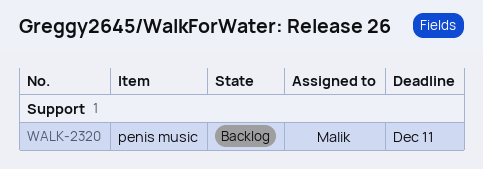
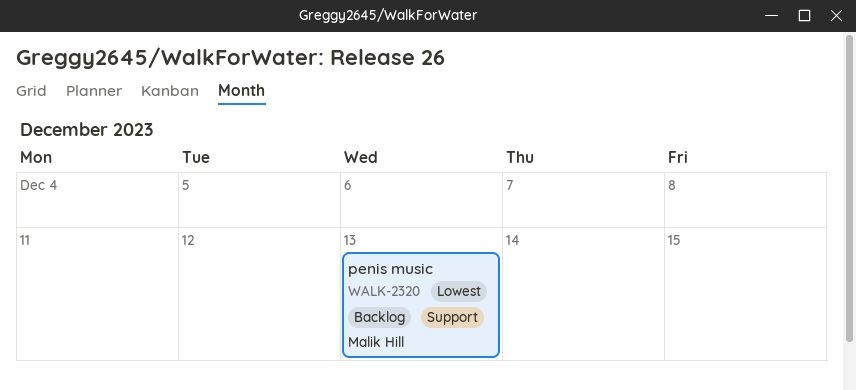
WALK-2320, due: Dec 11 -> Dec 13

